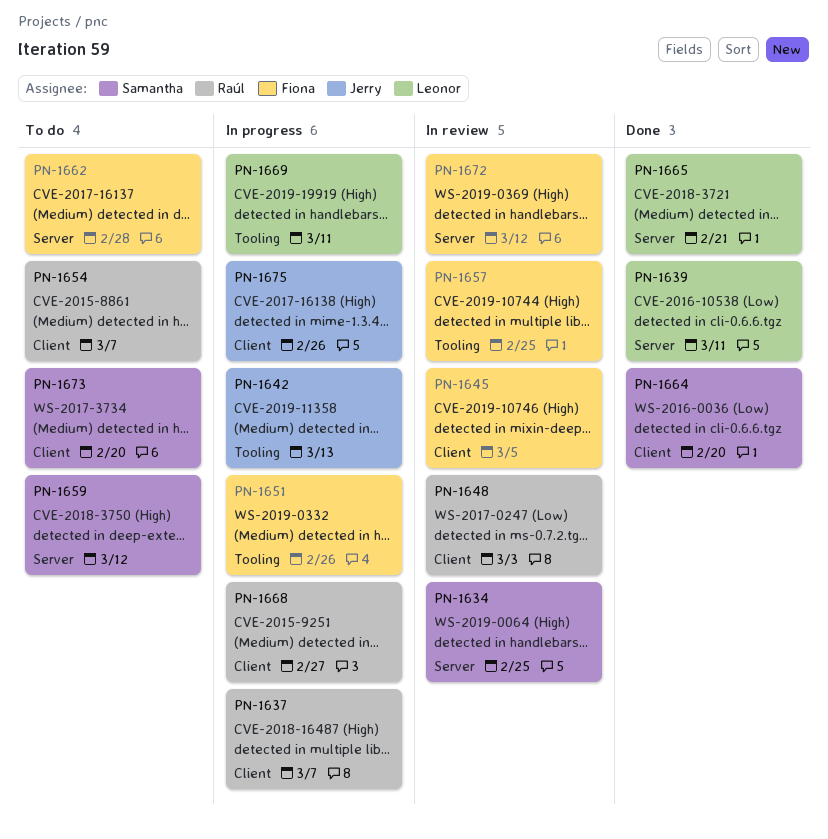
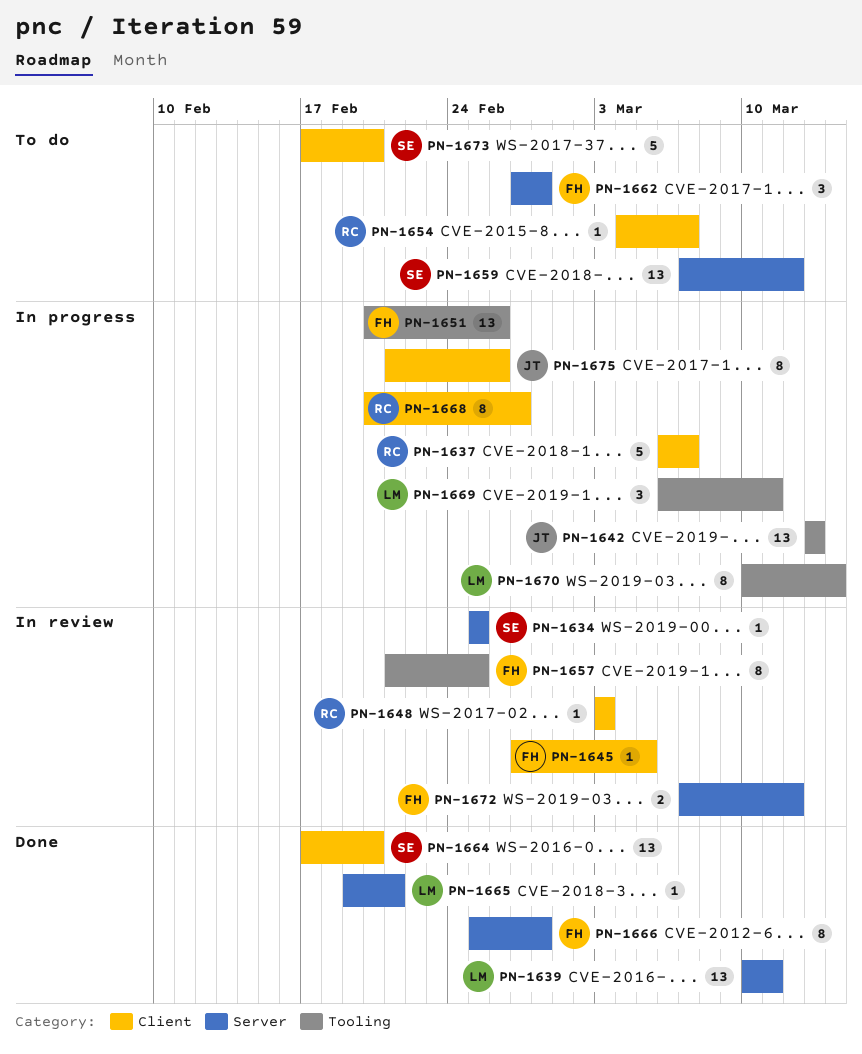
PN-1666: none -> present
PN-1670: none -> present

